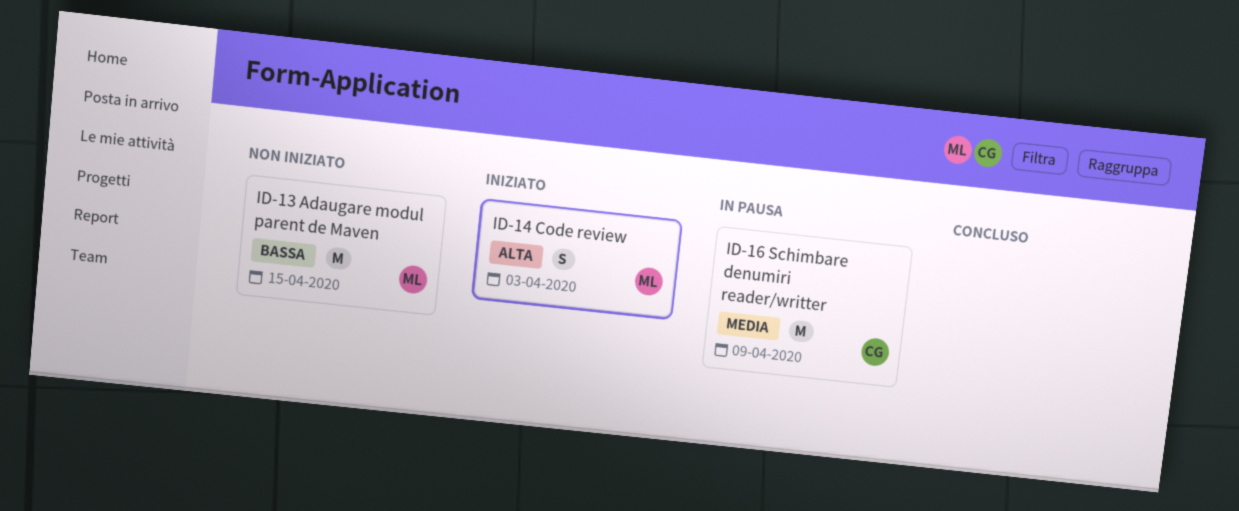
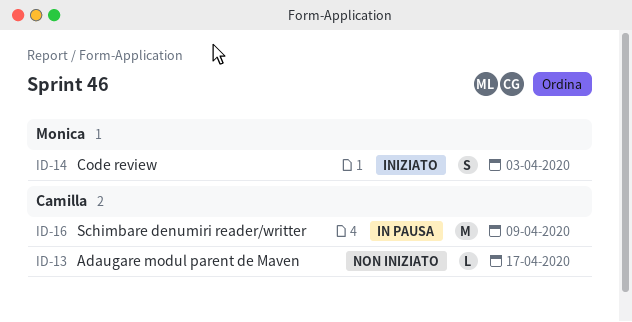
ID-13, owner: Monica -> Camilla
ID-13, estimate: M -> L
ID-13, due: Apr 15 -> Apr 17

